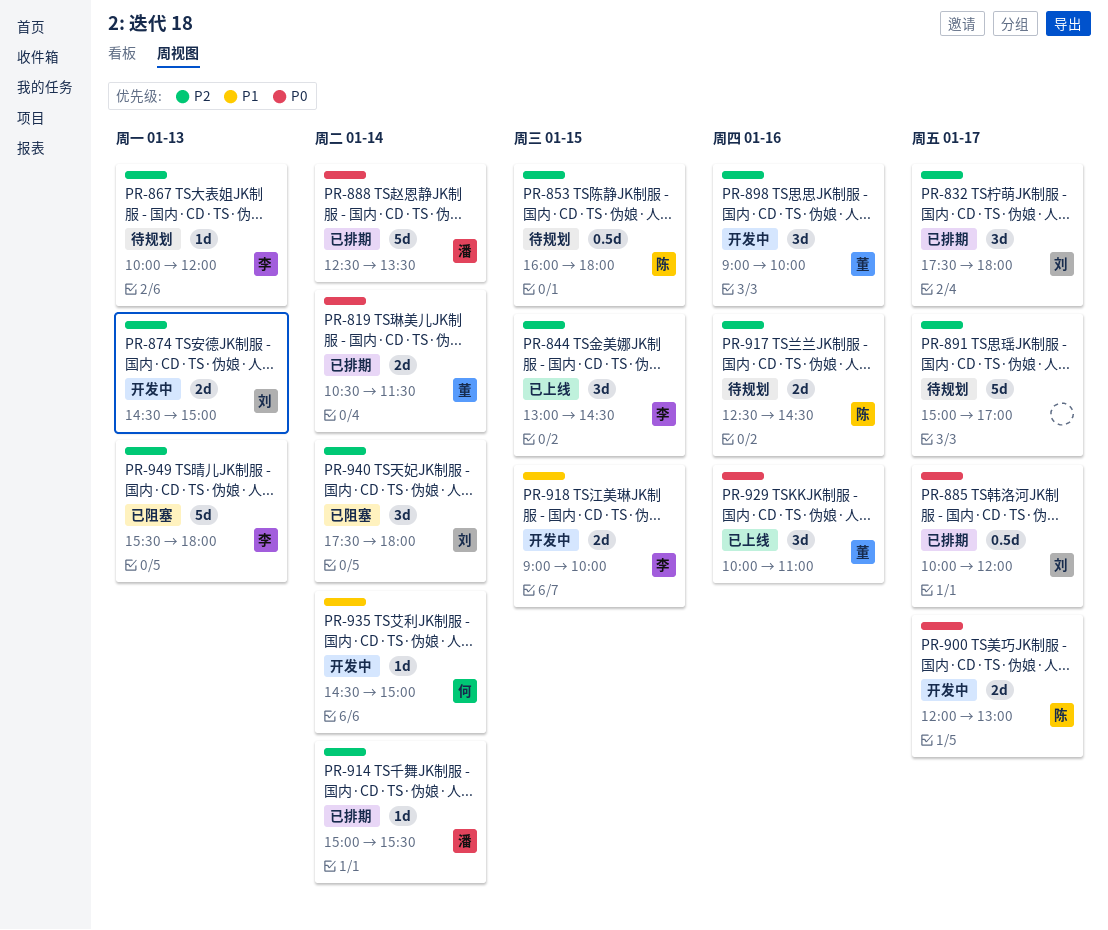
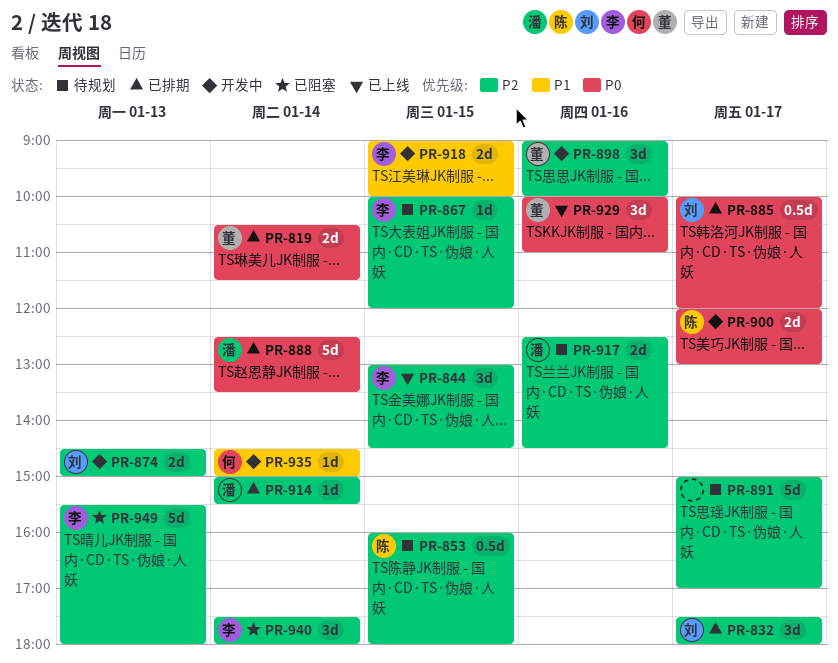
PR-867, day: Jan 13 -> Jan 15
PR-917, owner: 陈 -> 潘
PR-940, owner: 刘 -> 李

